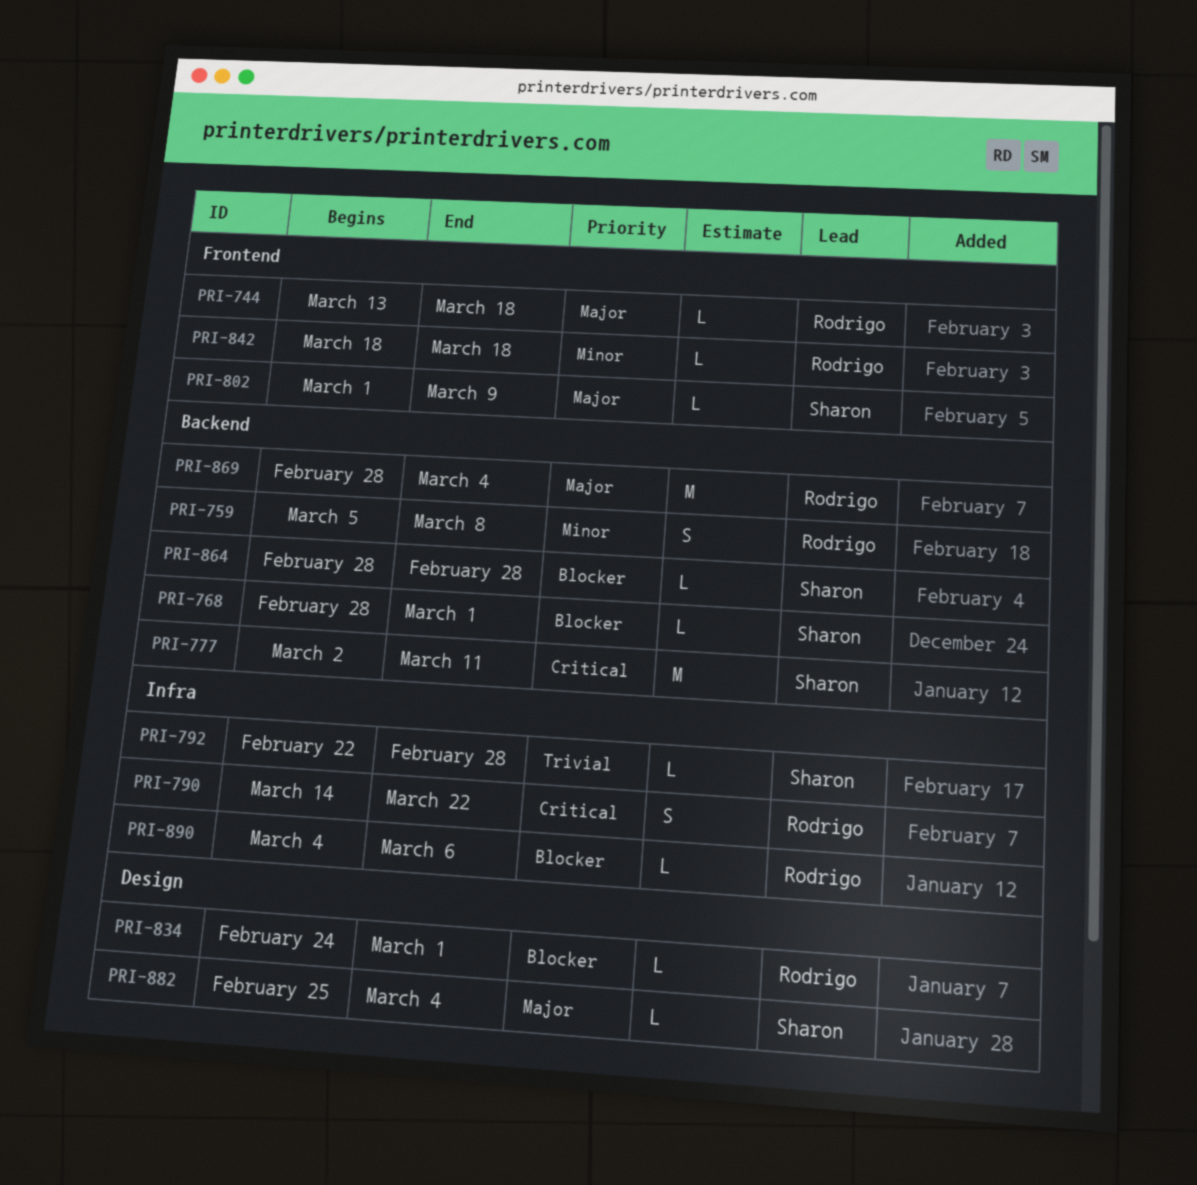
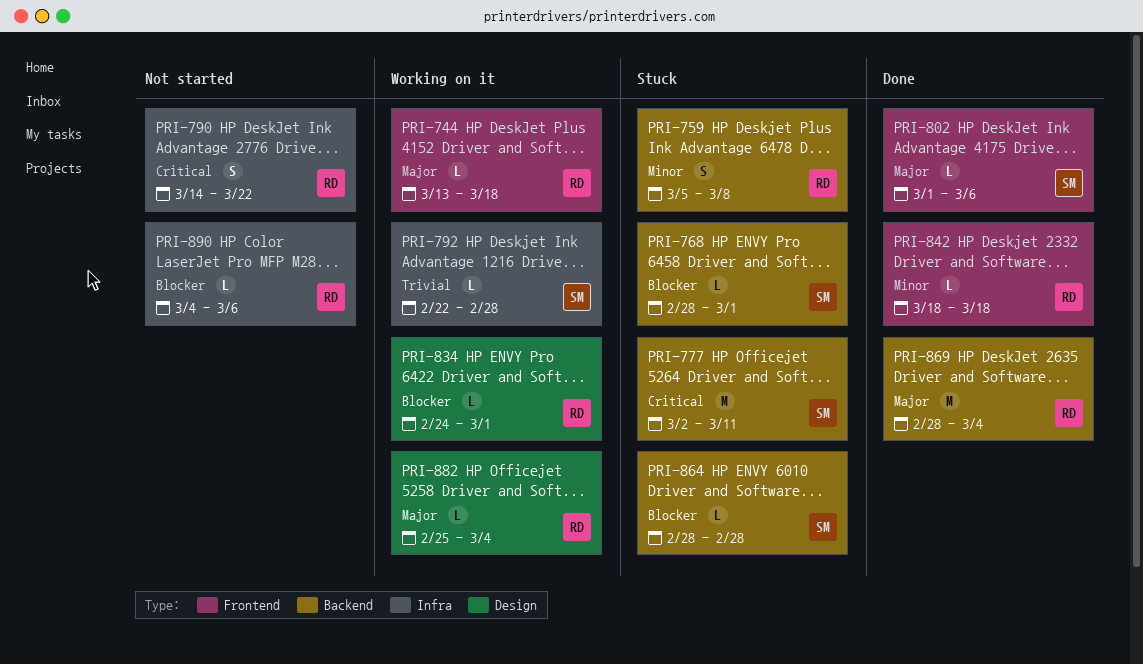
PRI-802, due: Mar 9 -> Mar 6
PRI-882, owner: Sharon -> Rodrigo

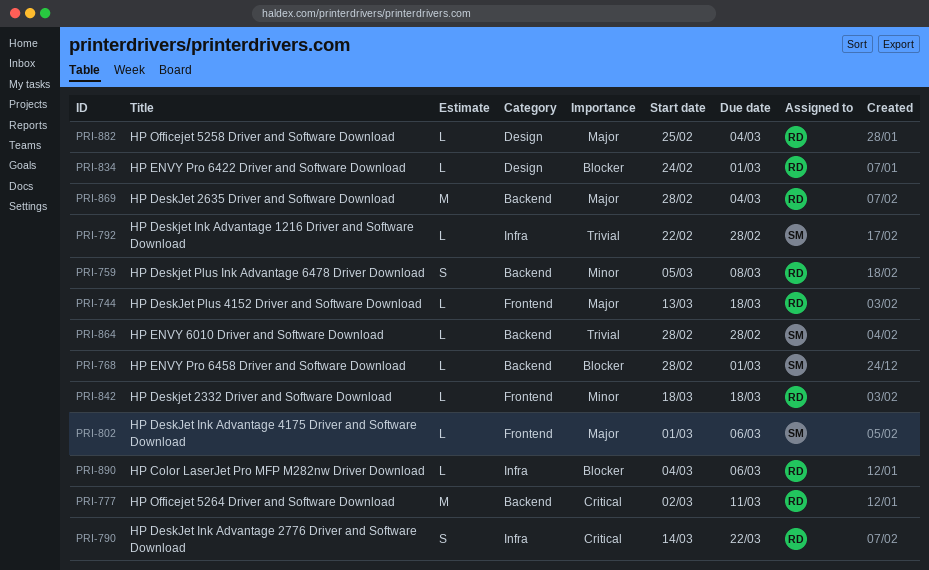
PRI-777, owner: SM -> RD
PRI-864, priority: Blocker -> Trivial

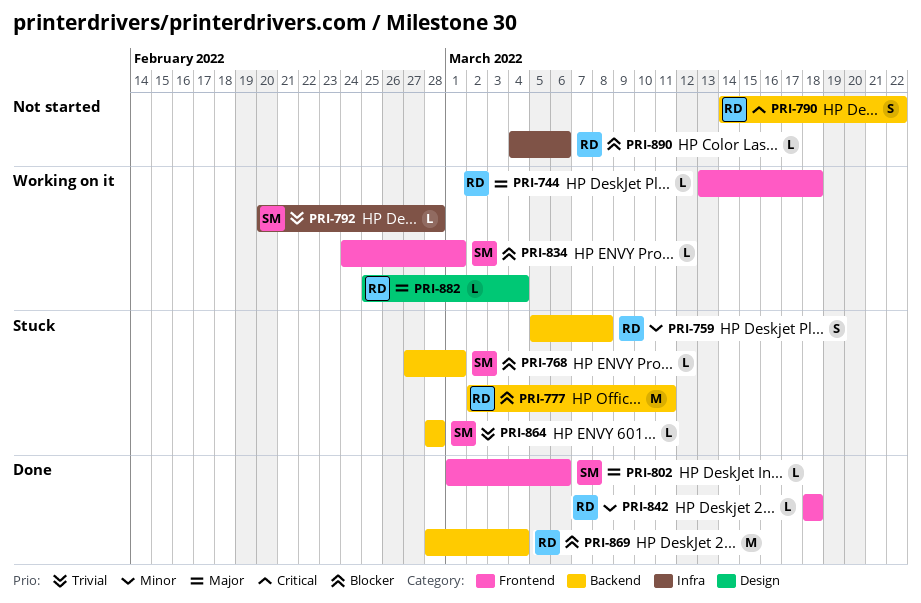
PRI-768, start: Feb 28 -> Feb 27
PRI-777, priority: Critical -> Blocker
PRI-790, label: Infra -> Backend
PRI-792, start: Feb 22 -> Feb 20
PRI-834, owner: RD -> SM
PRI-834, label: Design -> Frontend
PRI-869, priority: Major -> Blocker

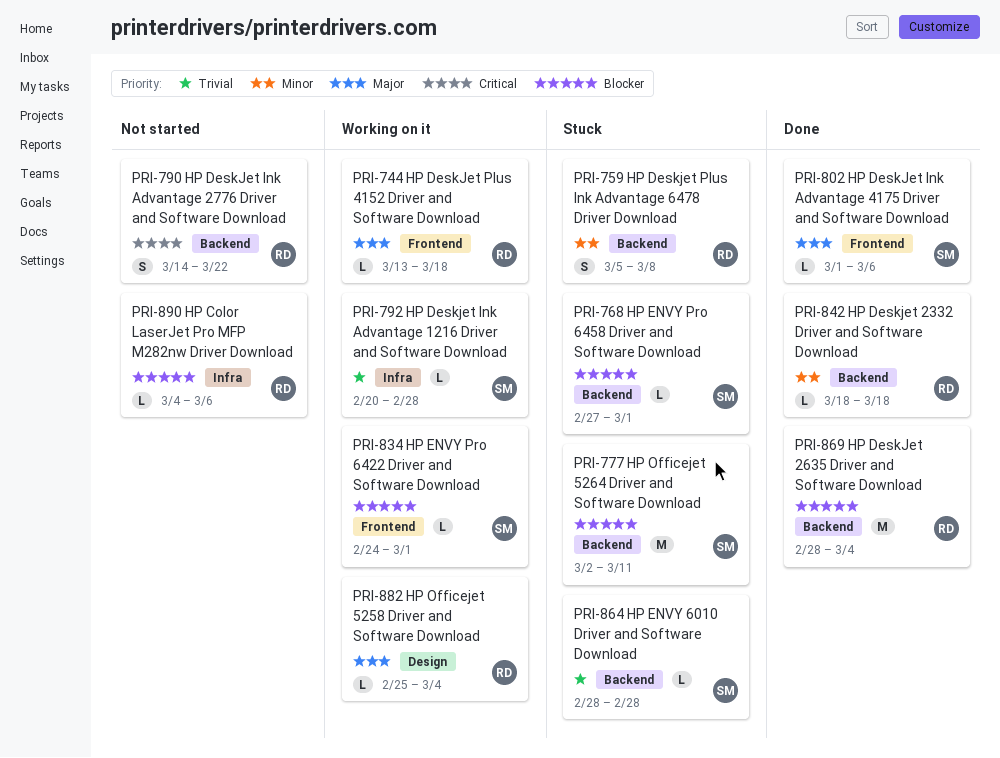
PRI-777, owner: RD -> SM
PRI-842, label: Frontend -> Backend

